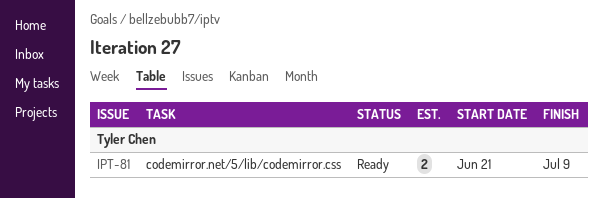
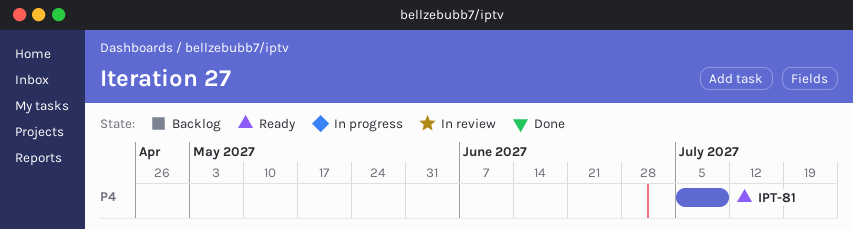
IPT-81, start: Jun 21 -> Jul 5

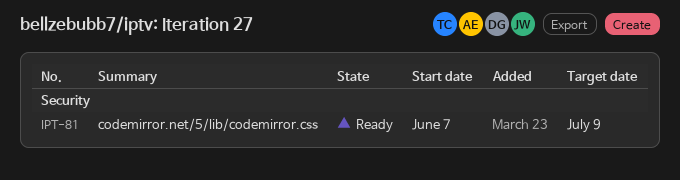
IPT-81, start: Jul 5 -> Jun 7

